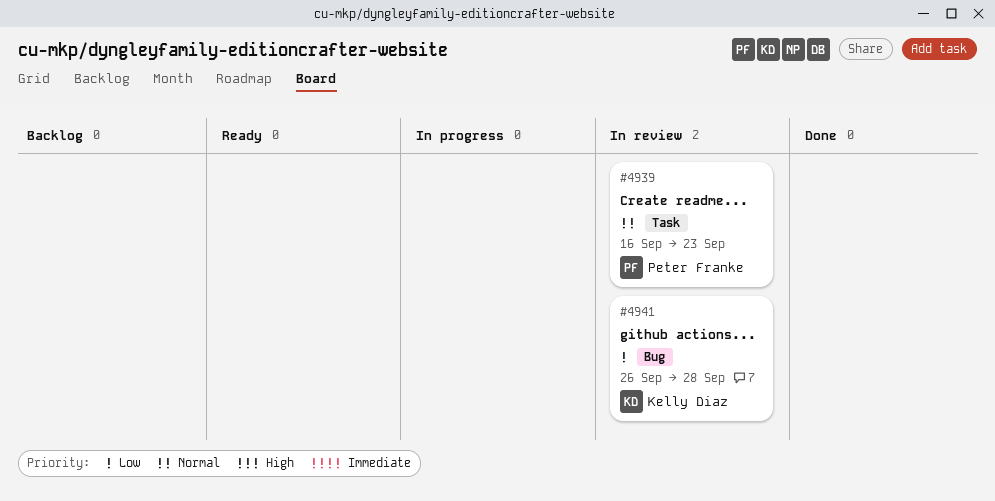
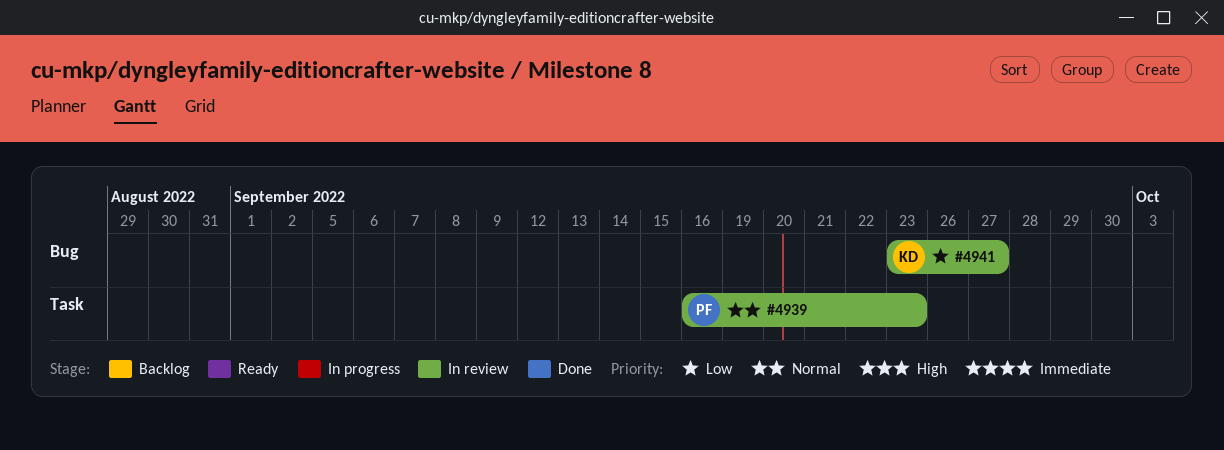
#4941, start: Sep 26 -> Sep 23
#4941, due: Sep 28 -> Sep 27

